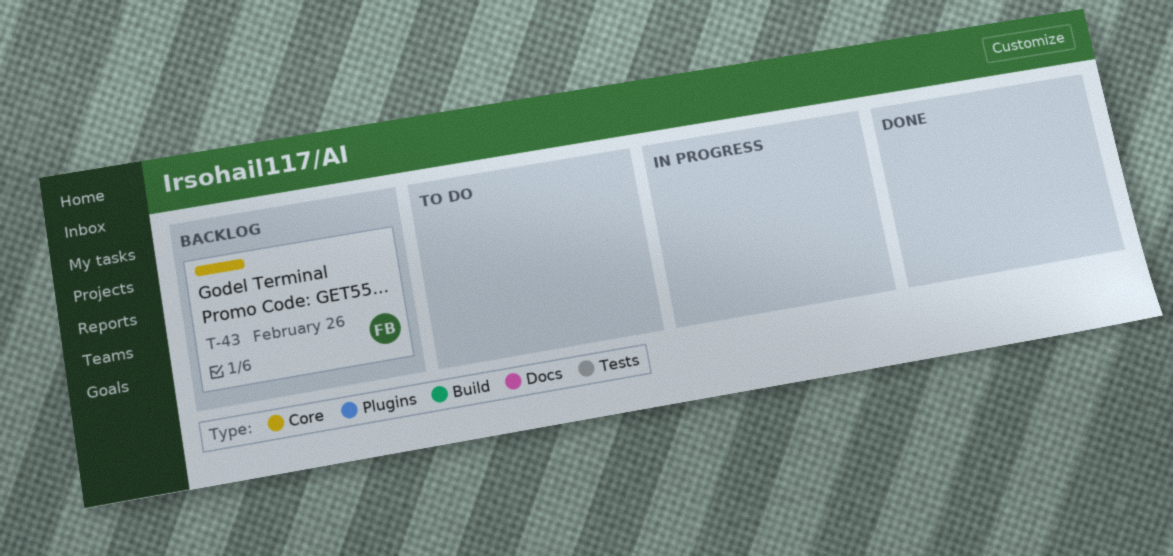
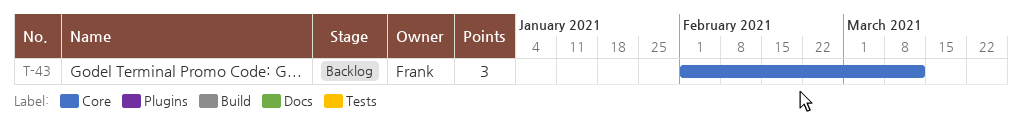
T-43, due: Feb 26 -> Mar 12

